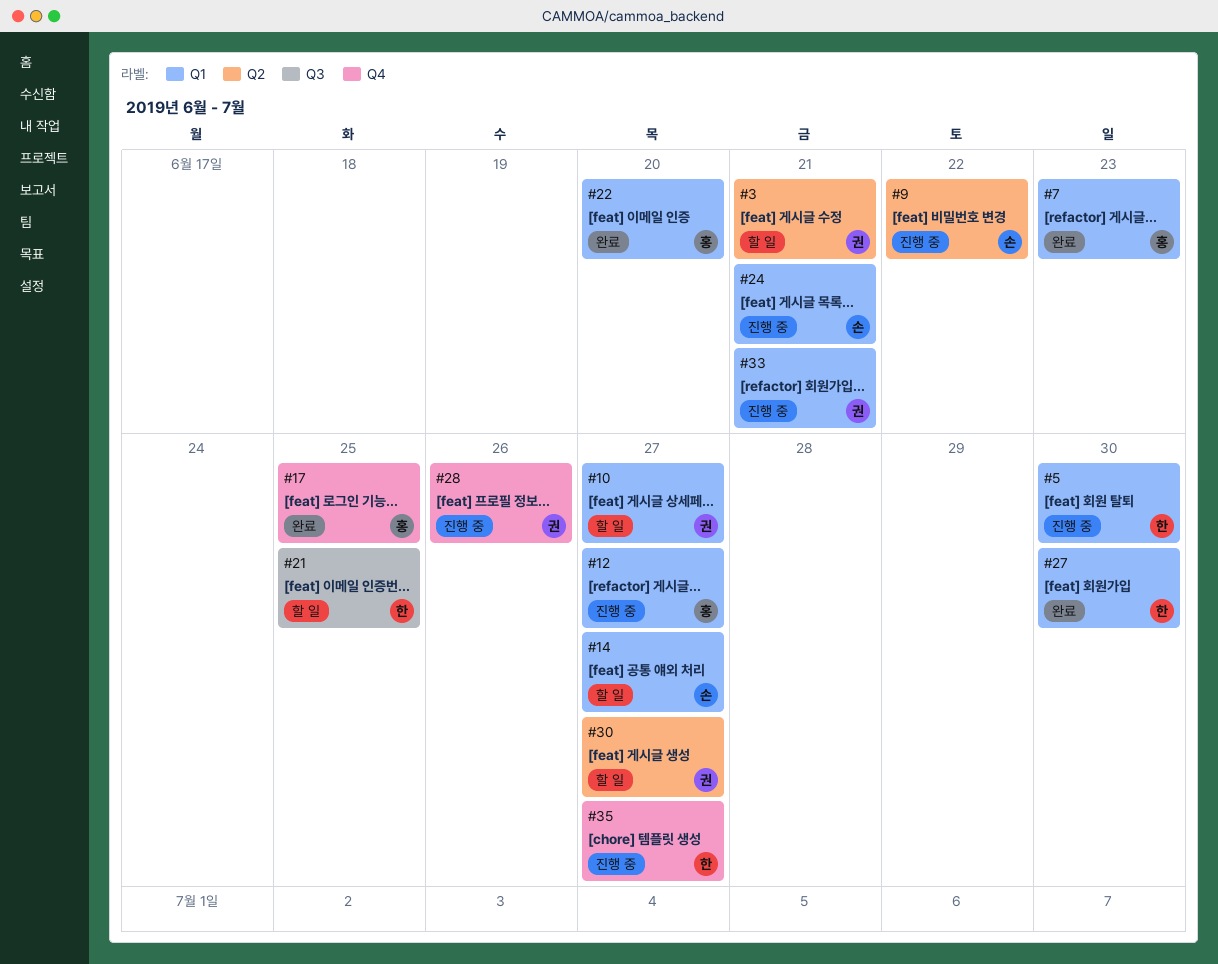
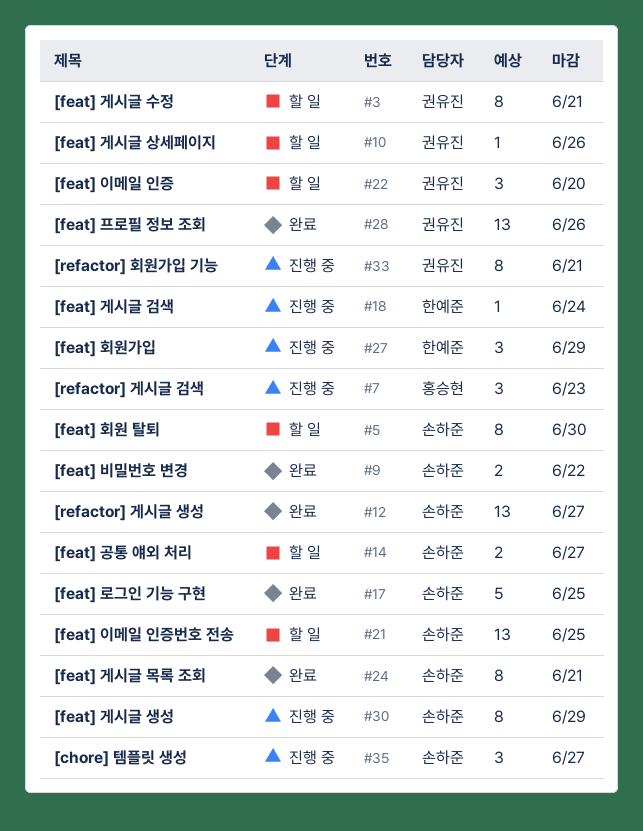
#5, status: 진행 중 -> 할 일
#5, owner: 한예준 -> 손하준
#7, status: 완료 -> 진행 중
#9, status: 진행 중 -> 완료
#10, due: Jun 27 -> Jun 26
#12, status: 진행 중 -> 완료
#12, owner: 홍승현 -> 손하준
#17, owner: 홍승현 -> 손하준
#18: none -> present
#21, owner: 한예준 -> 손하준
#22, status: 완료 -> 할 일
#22, owner: 홍승현 -> 권유진
#24, status: 진행 중 -> 완료
#27, status: 완료 -> 진행 중
#27, due: Jun 30 -> Jun 29
#28, status: 진행 중 -> 완료
#30, status: 할 일 -> 진행 중
#30, owner: 권유진 -> 손하준
#30, due: Jun 27 -> Jun 29
#35, owner: 한예준 -> 손하준

